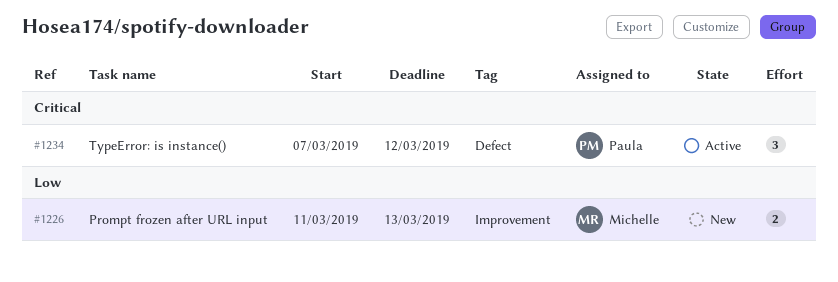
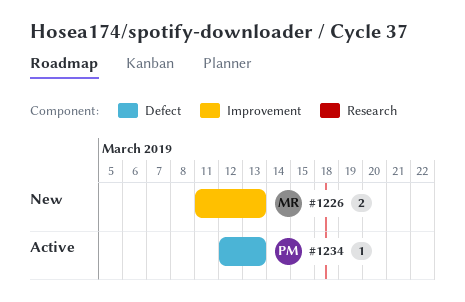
#1234, estimate: 3 -> 1
#1234, start: Mar 7 -> Mar 12
#1234, due: Mar 12 -> Mar 13

